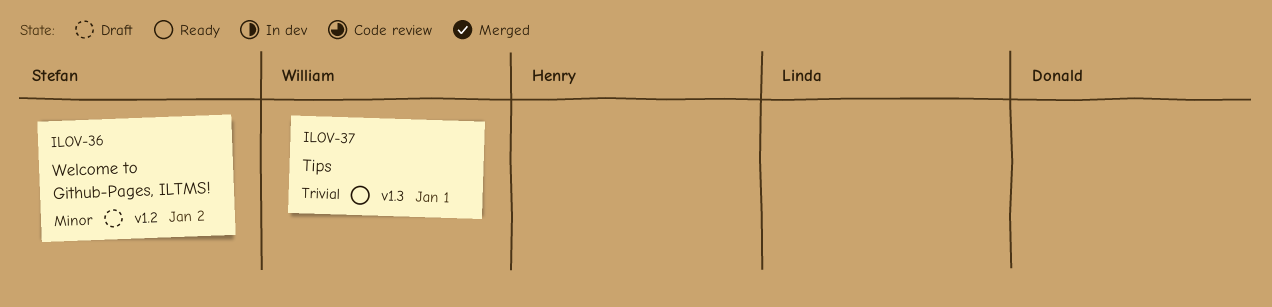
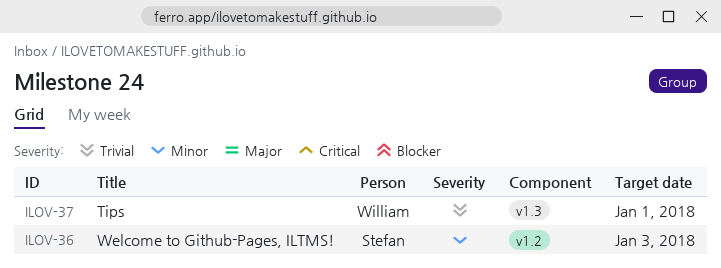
ILOV-36, due: Jan 2 -> Jan 3

